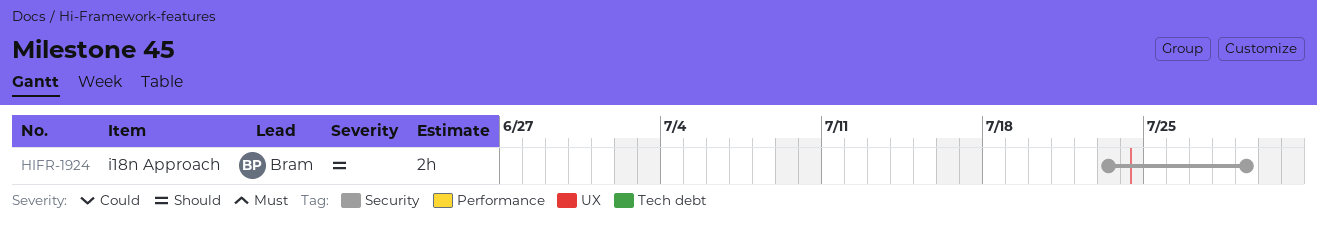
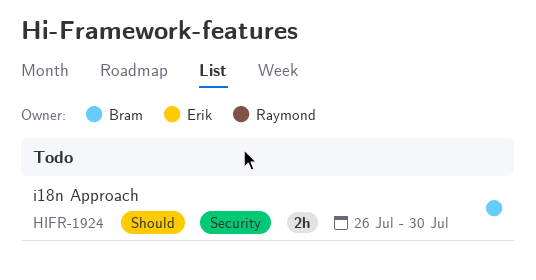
HIFR-1924, start: Jul 23 -> Jul 26
HIFR-1924, due: Jul 29 -> Jul 30

